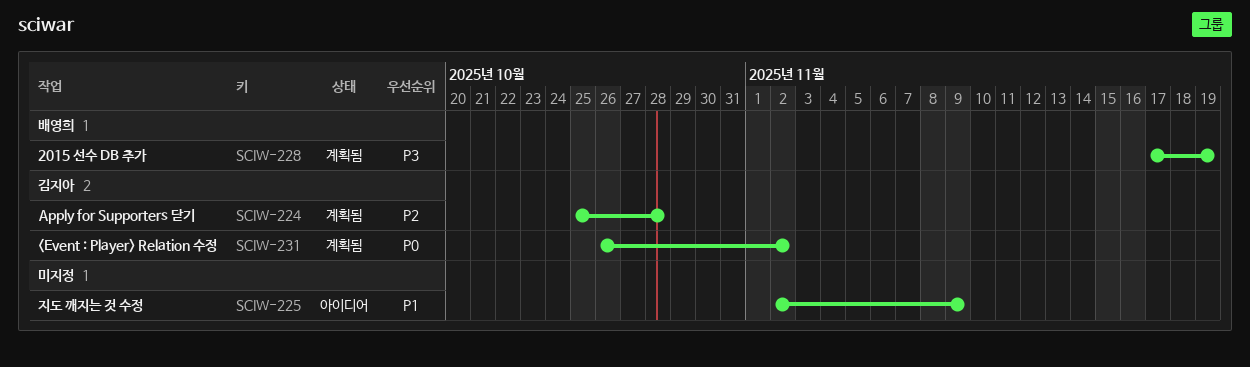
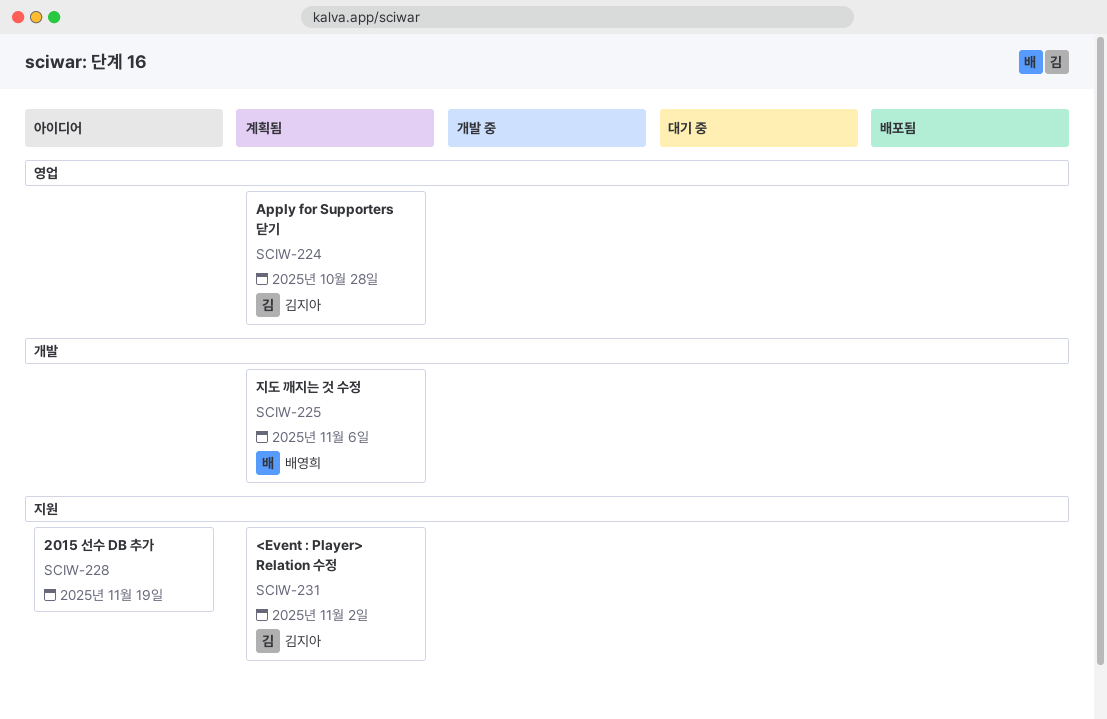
SCIW-225, status: 아이디어 -> 계획됨
SCIW-225, owner: none -> 배영희
SCIW-225, due: Nov 9 -> Nov 6
SCIW-228, status: 계획됨 -> 아이디어
SCIW-228, owner: 배영희 -> none

